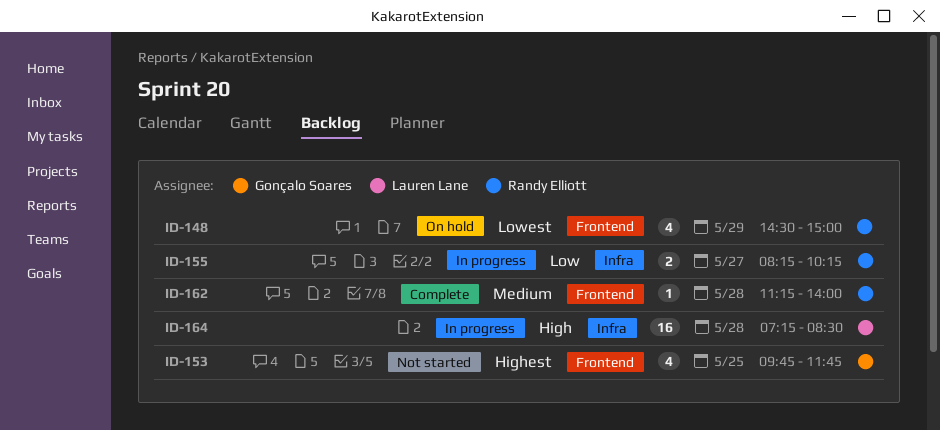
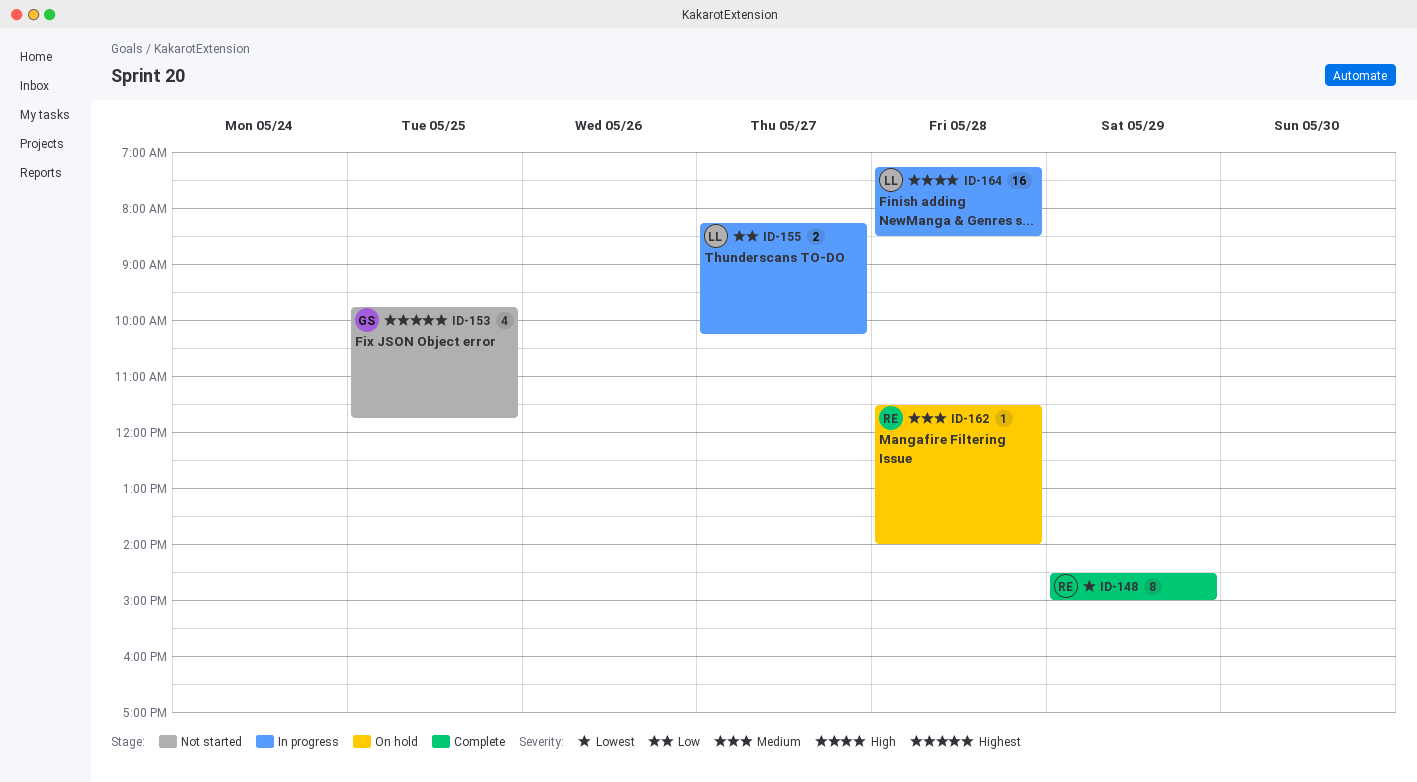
ID-148, status: On hold -> Complete
ID-148, estimate: 4 -> 8
ID-155, owner: Randy Elliott -> Lauren Lane
ID-162, status: Complete -> On hold
ID-162, begins: 11:15 -> 11:30

